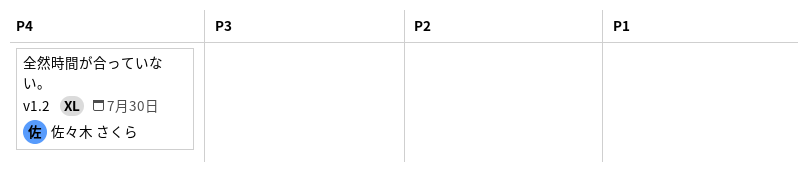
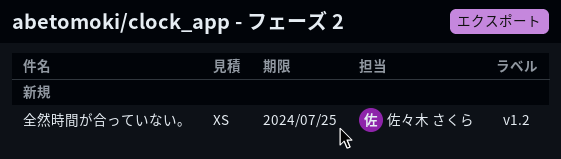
全然時間が合っていない。, estimate: XL -> XS
全然時間が合っていない。, due: Jul 30 -> Jul 25

